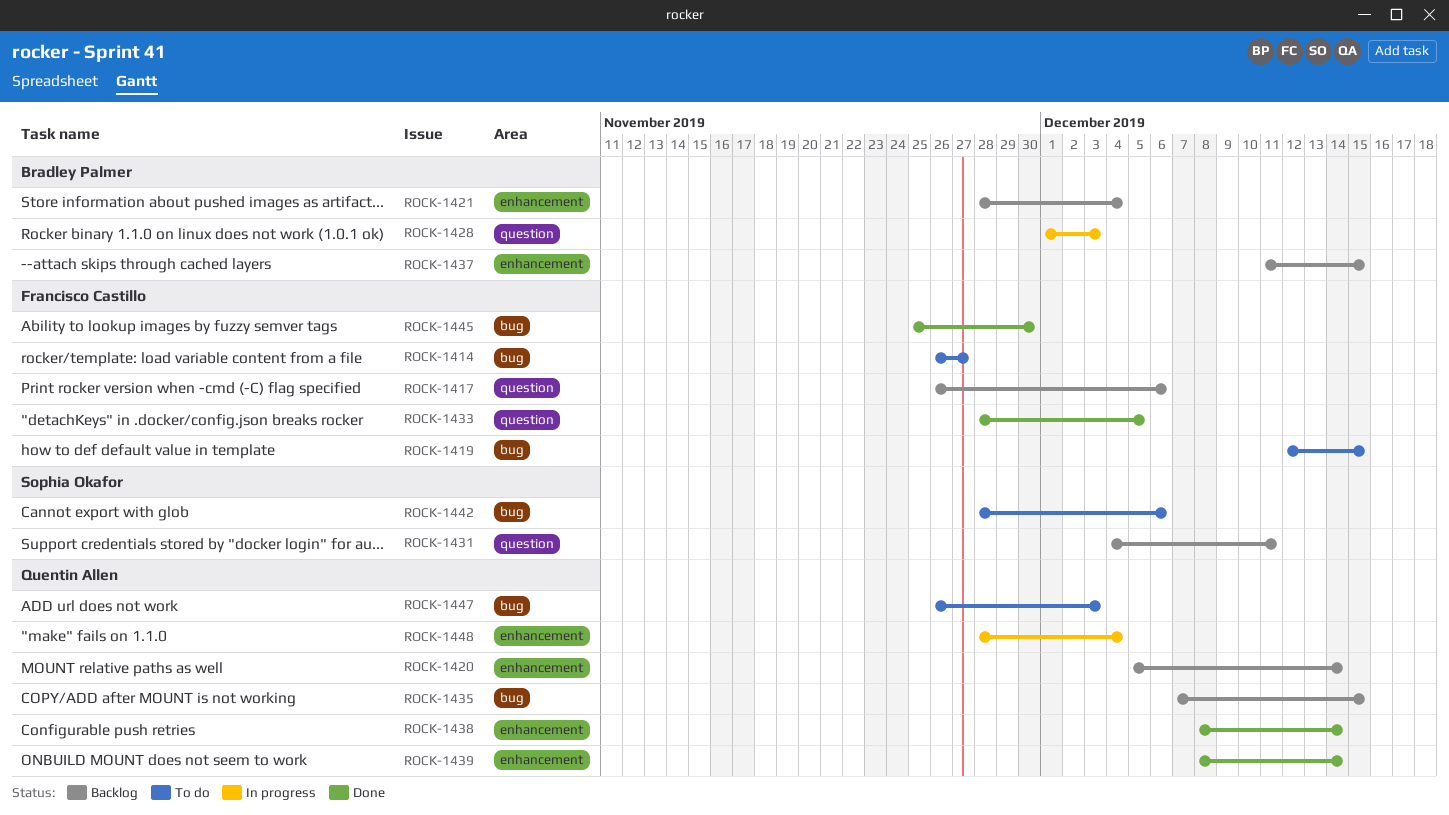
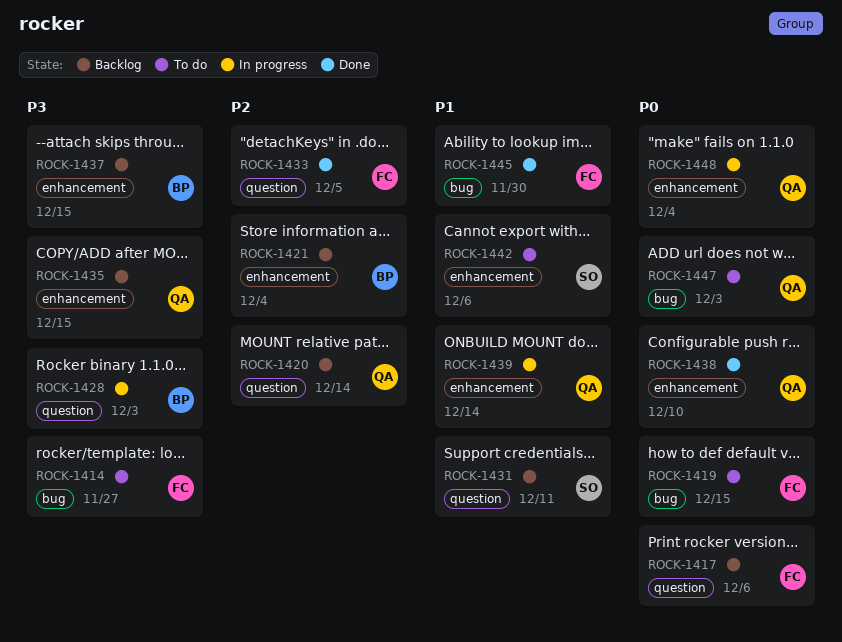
ROCK-1420, label: enhancement -> question
ROCK-1435, label: bug -> enhancement
ROCK-1438, due: Dec 14 -> Dec 10
ROCK-1439, status: Done -> In progress
ROCK-1442, label: bug -> enhancement

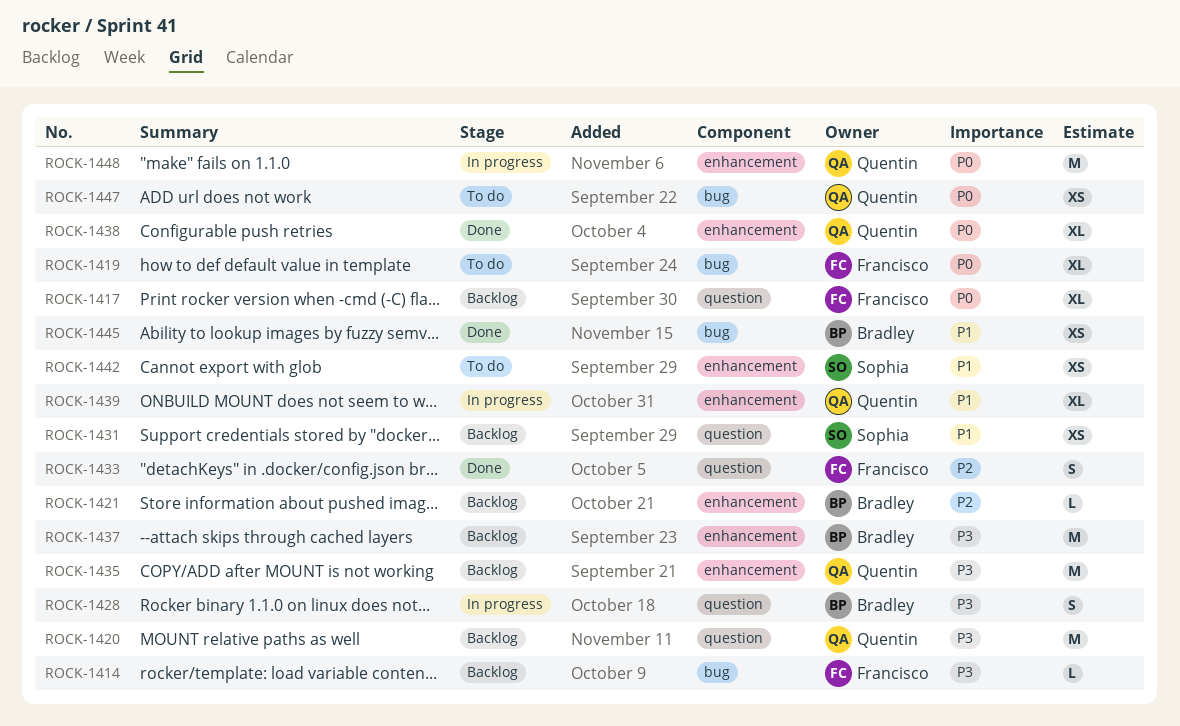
ROCK-1414, status: To do -> Backlog
ROCK-1420, priority: P2 -> P3
ROCK-1445, owner: Francisco -> Bradley

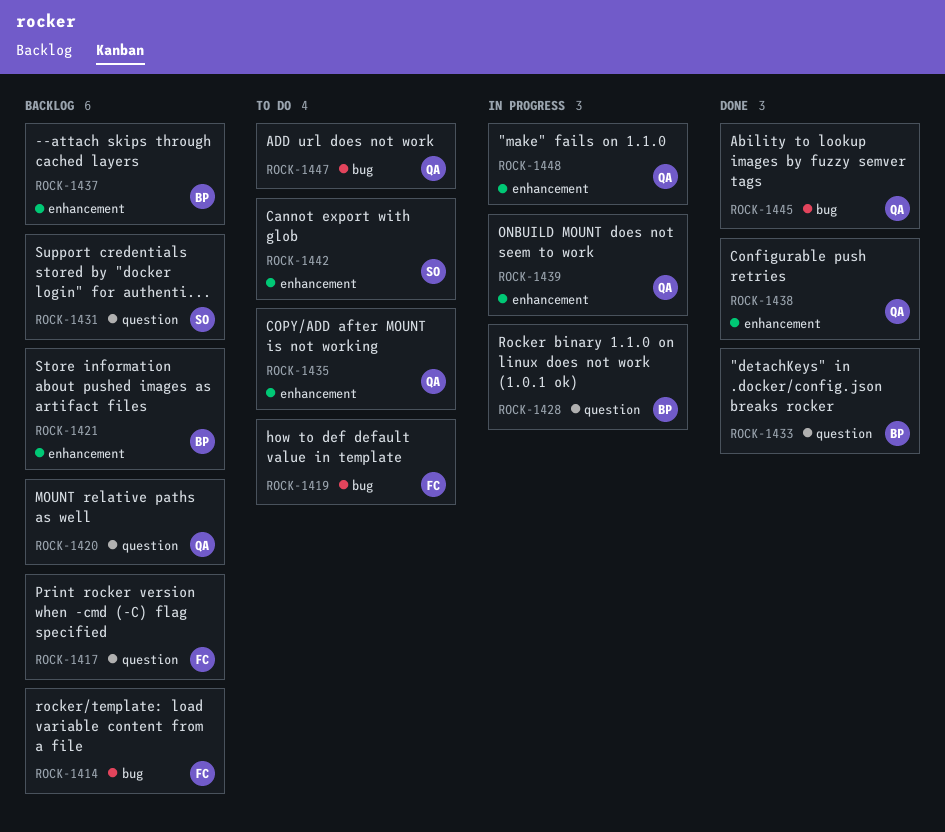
ROCK-1433, owner: Francisco -> Bradley
ROCK-1435, status: Backlog -> To do
ROCK-1445, owner: Bradley -> Quentin

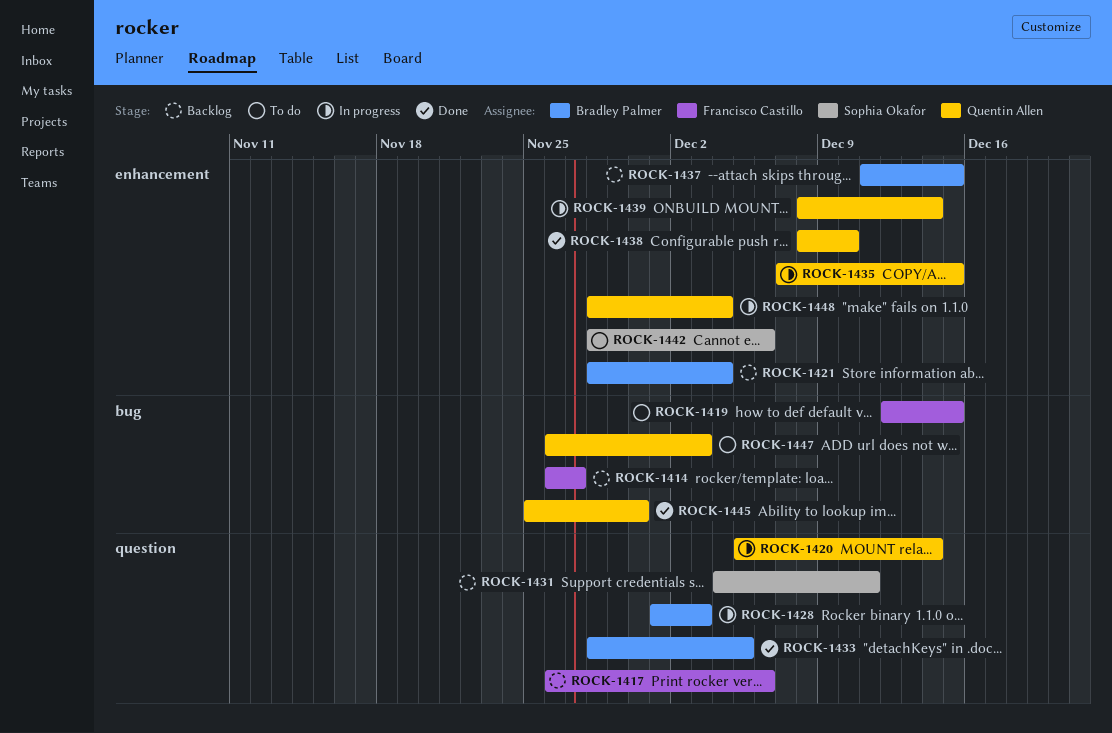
ROCK-1420, status: Backlog -> In progress
ROCK-1435, status: To do -> In progress

